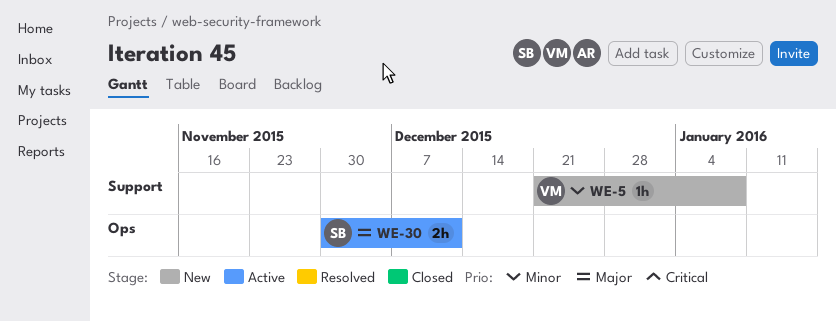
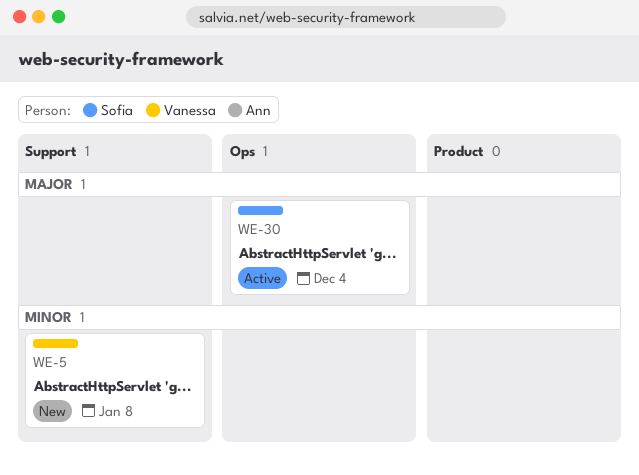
WE-30, due: Dec 11 -> Dec 4

